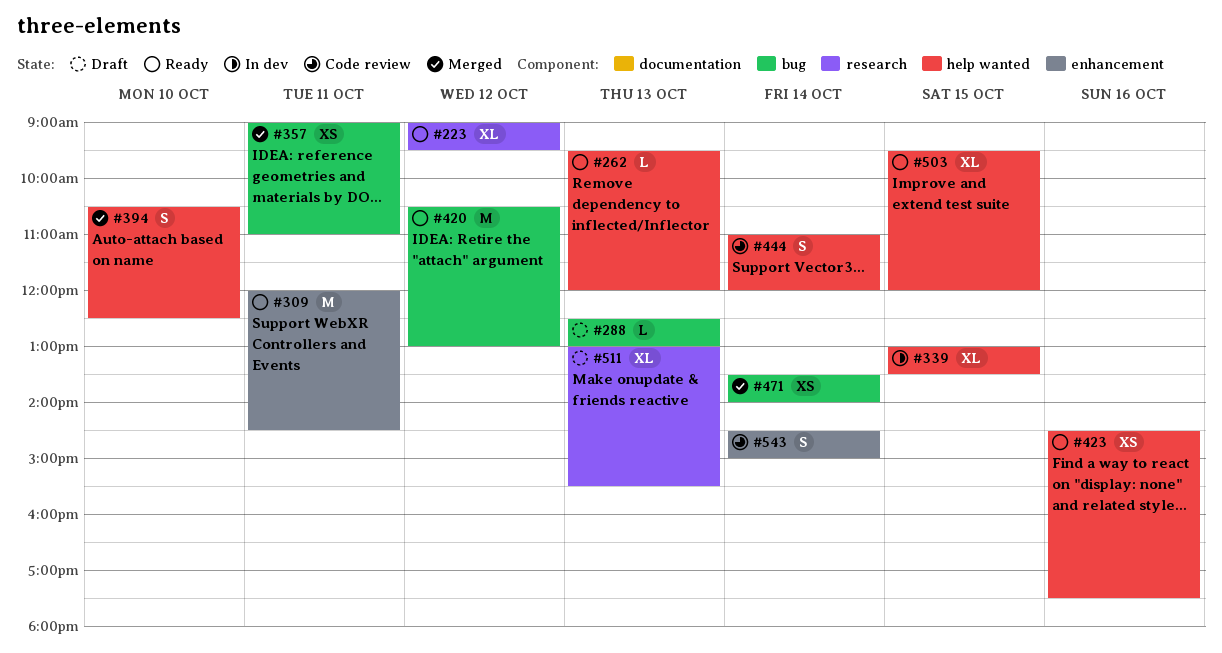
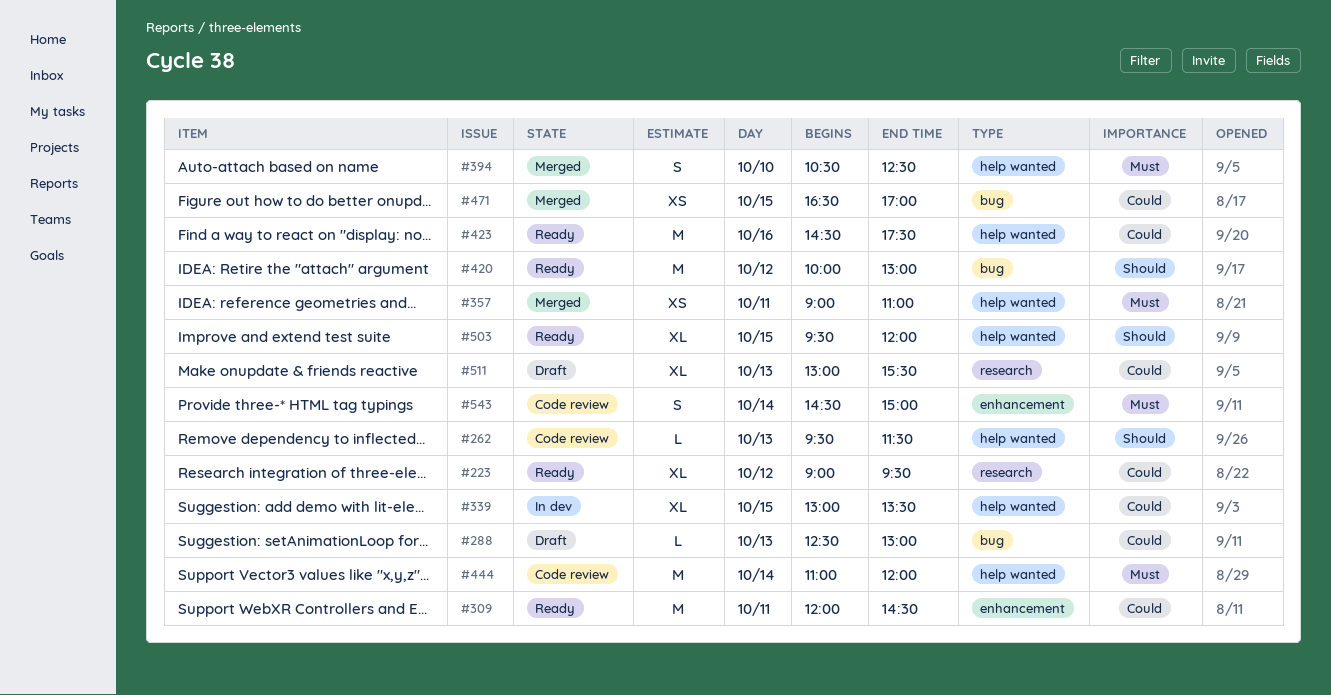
#262, status: Ready -> Code review
#262, ends: 12:00 -> 11:30
#357, label: bug -> help wanted
#420, begins: 10:30 -> 10:00
#423, estimate: XS -> M
#444, estimate: S -> M
#471, day: Oct 14 -> Oct 15
#471, begins: 13:30 -> 16:30
#471, ends: 14:00 -> 17:00

